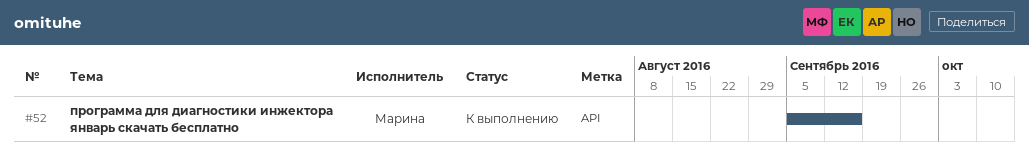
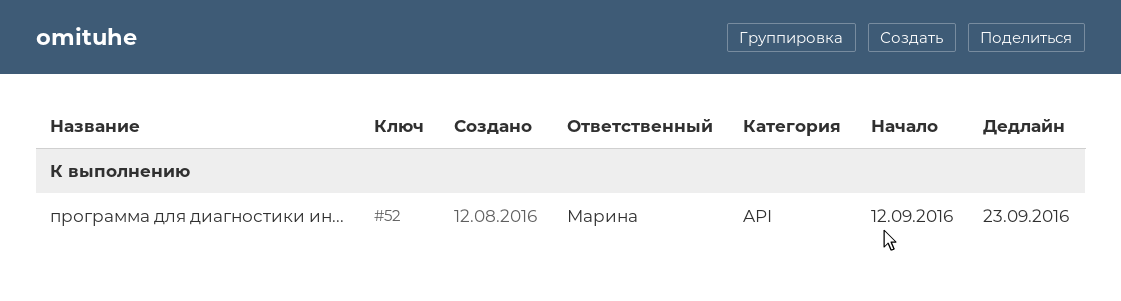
#52, start: Sep 5 -> Sep 12
#52, due: Sep 16 -> Sep 23

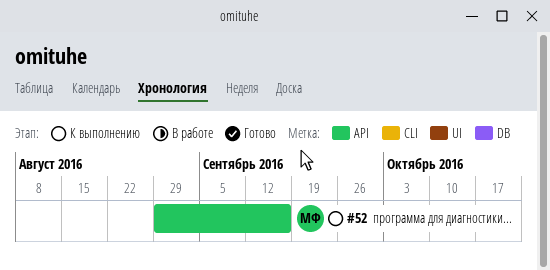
#52, start: Sep 12 -> Aug 29
#52, due: Sep 23 -> Sep 16

